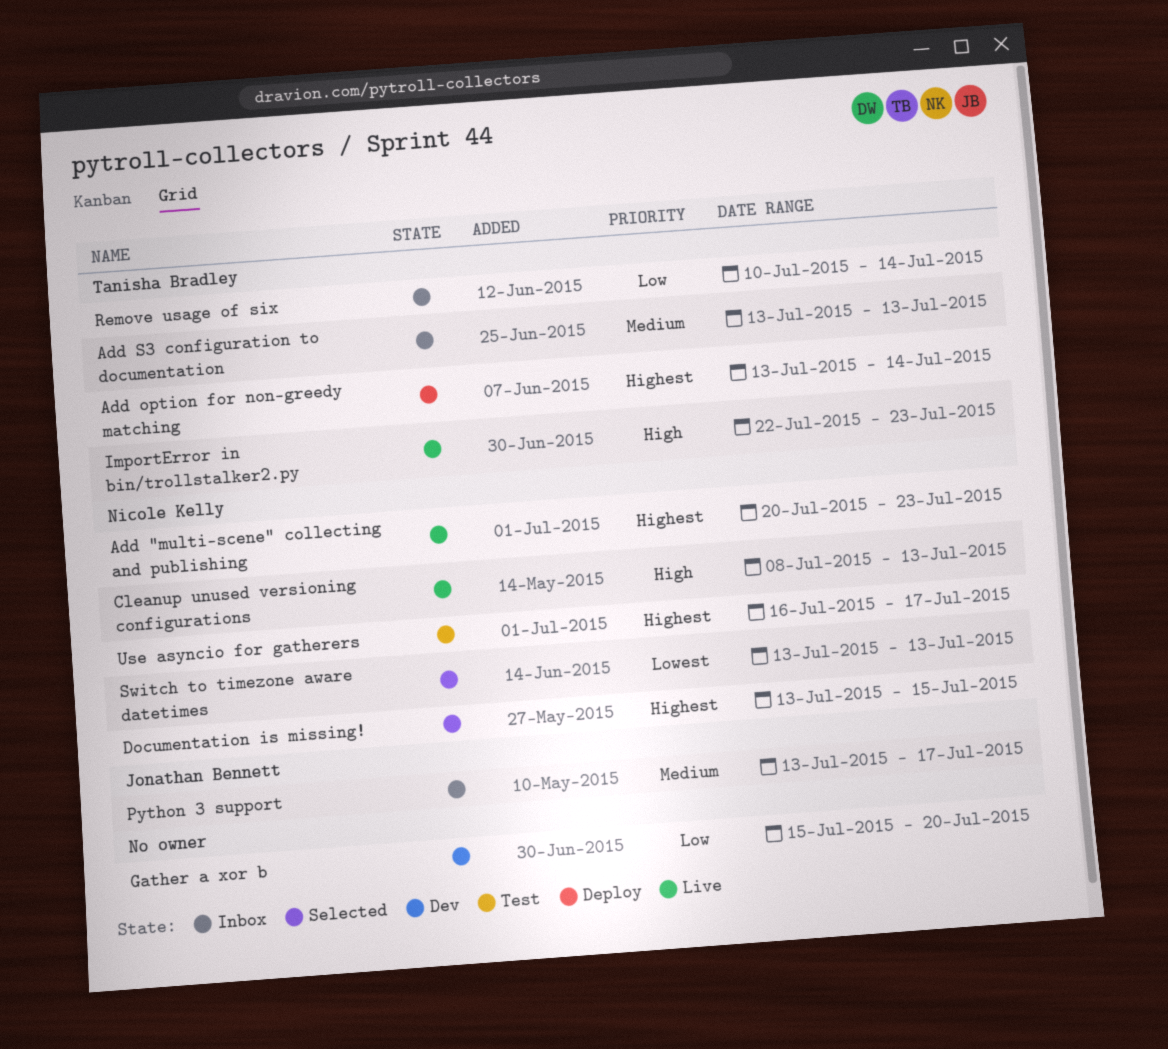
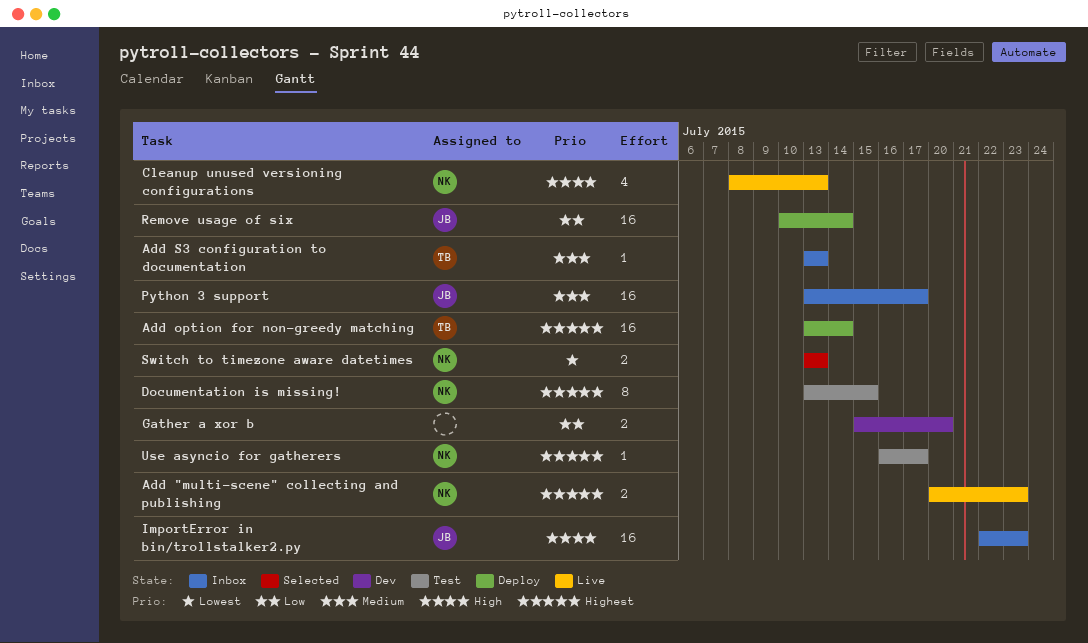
Documentation is missing!, status: Selected -> Test
ImportError in bin/trollstalker2.py, status: Live -> Inbox
ImportError in bin/trollstalker2.py, owner: Tanisha Bradley -> Jonathan Bennett
Remove usage of six, status: Inbox -> Deploy
Remove usage of six, owner: Tanisha Bradley -> Jonathan Bennett

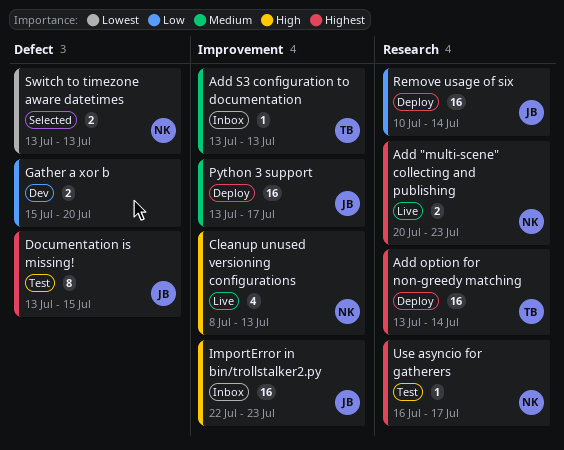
Documentation is missing!, owner: NK -> JB
Python 3 support, status: Inbox -> Deploy

